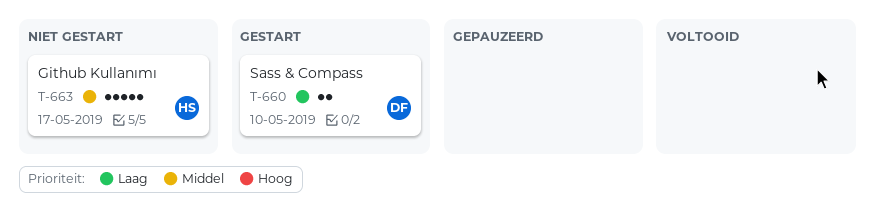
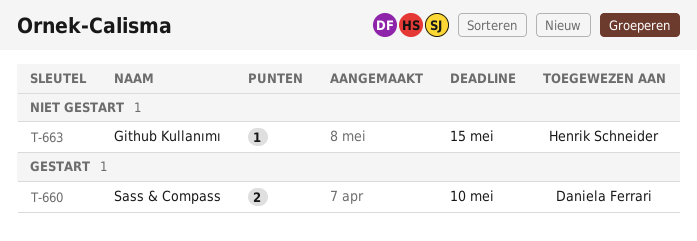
T-663, estimate: 5 -> 1
T-663, due: May 17 -> May 15

